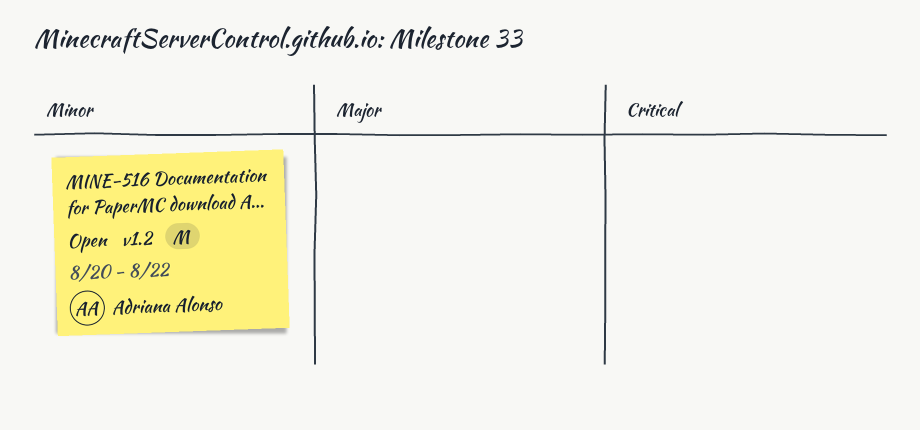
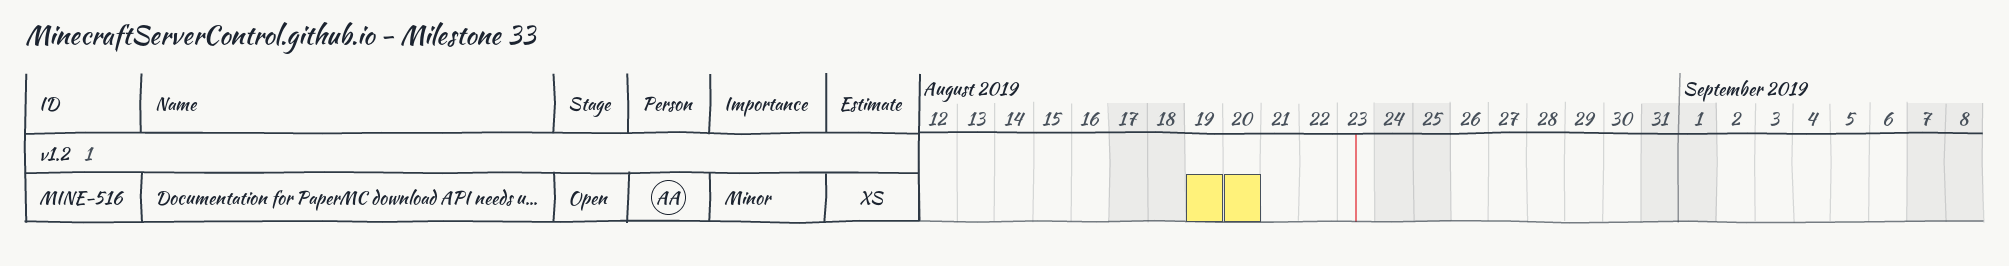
MINE-516, estimate: M -> XS
MINE-516, start: Aug 20 -> Aug 19
MINE-516, due: Aug 22 -> Aug 20

